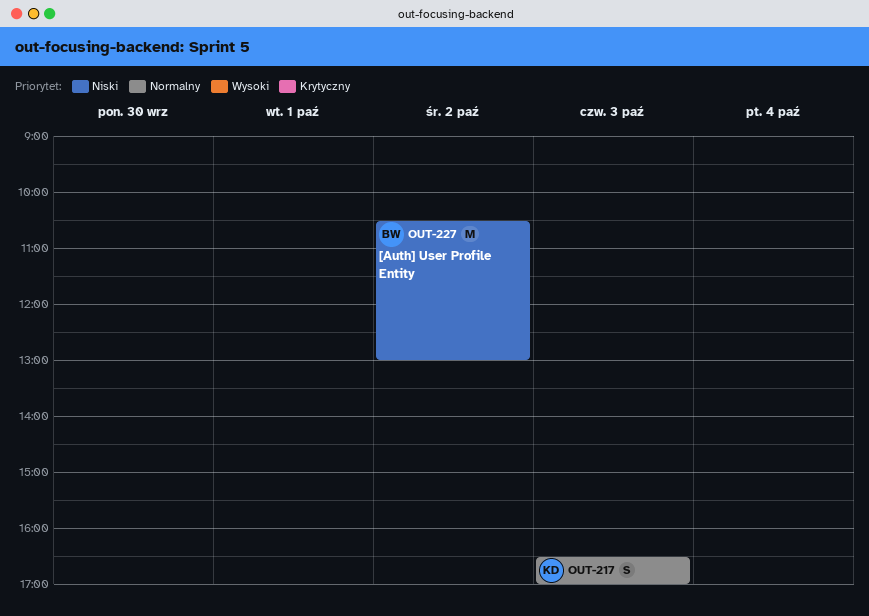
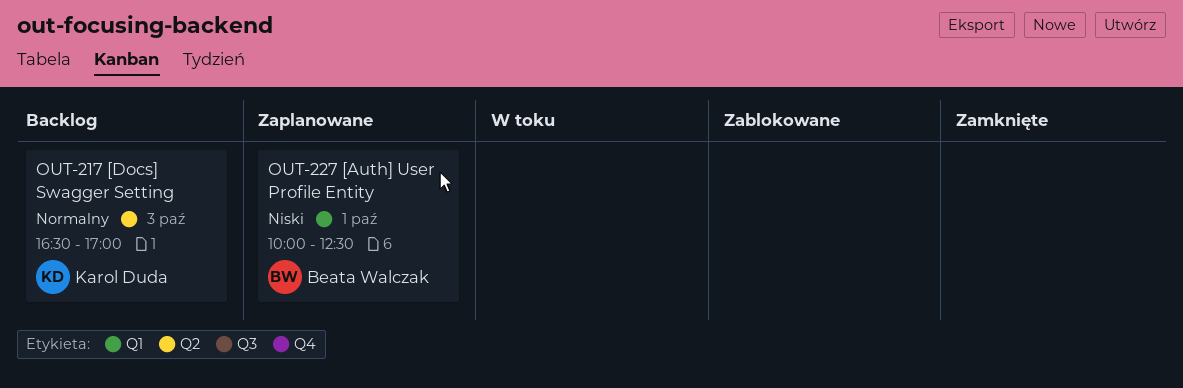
OUT-227, day: Oct 2 -> Oct 1
OUT-227, begins: 10:30 -> 10:00
OUT-227, ends: 13:00 -> 12:30

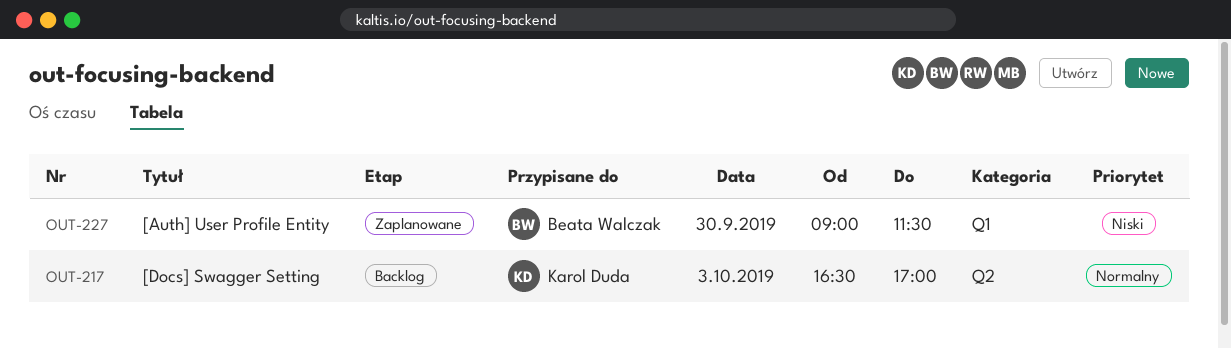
OUT-227, day: Oct 1 -> Sep 30
OUT-227, begins: 10:00 -> 09:00
OUT-227, ends: 12:30 -> 11:30

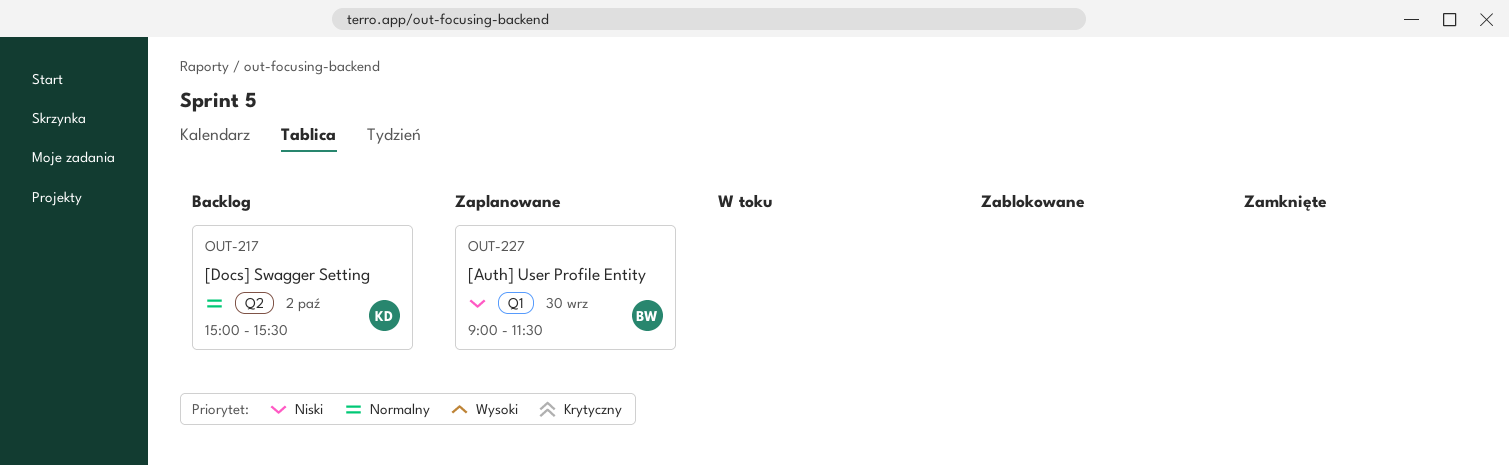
OUT-217, day: Oct 3 -> Oct 2
OUT-217, begins: 16:30 -> 15:00
OUT-217, ends: 17:00 -> 15:30

